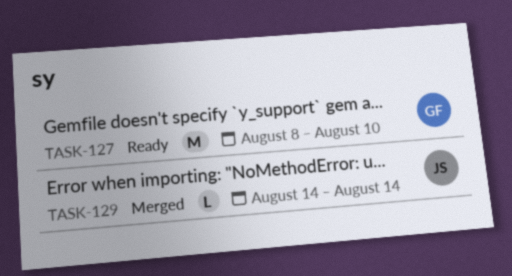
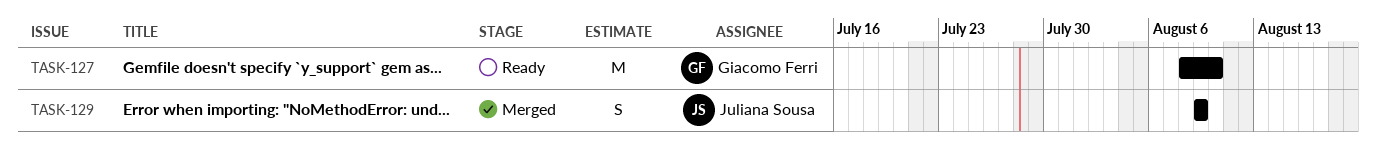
TASK-129, estimate: L -> S
TASK-129, start: Aug 14 -> Aug 9
TASK-129, due: Aug 14 -> Aug 9

